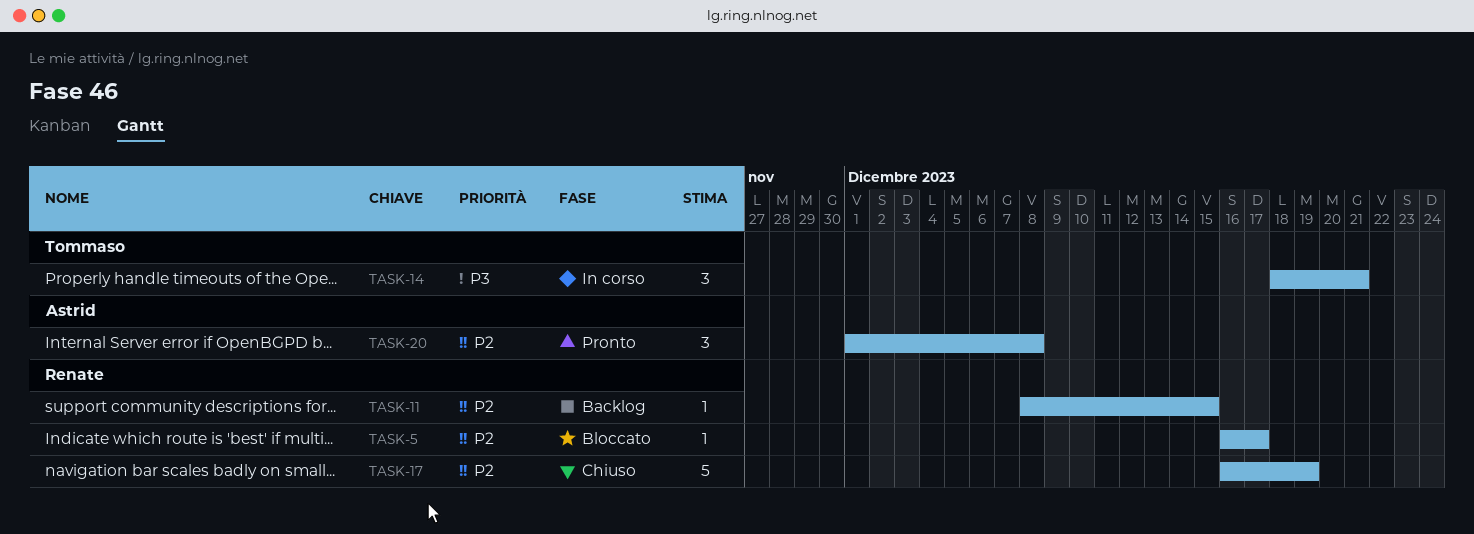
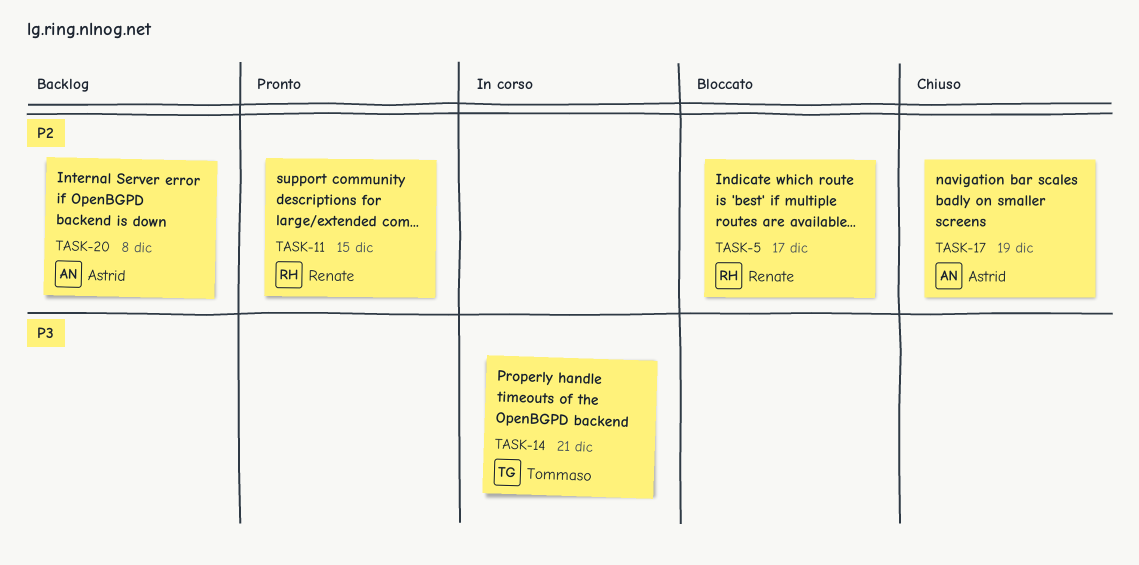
TASK-11, status: Backlog -> Pronto
TASK-17, owner: Renate -> Astrid
TASK-20, status: Pronto -> Backlog

